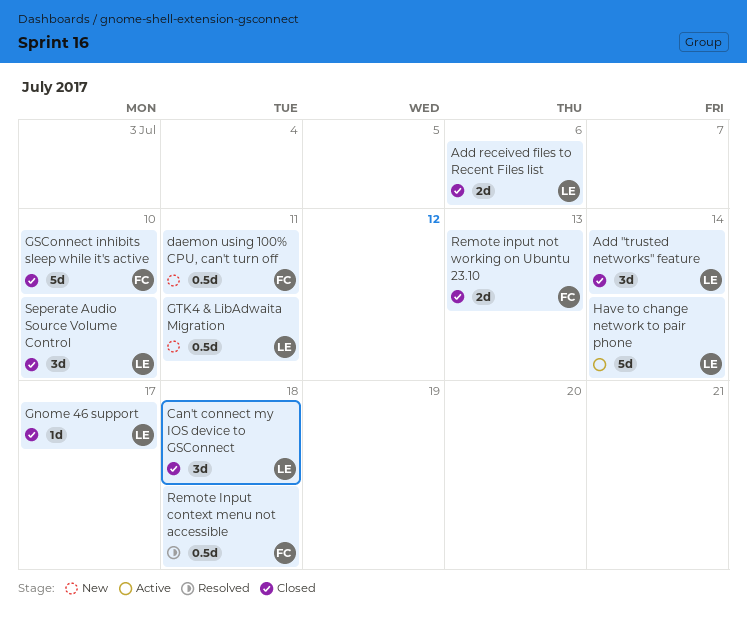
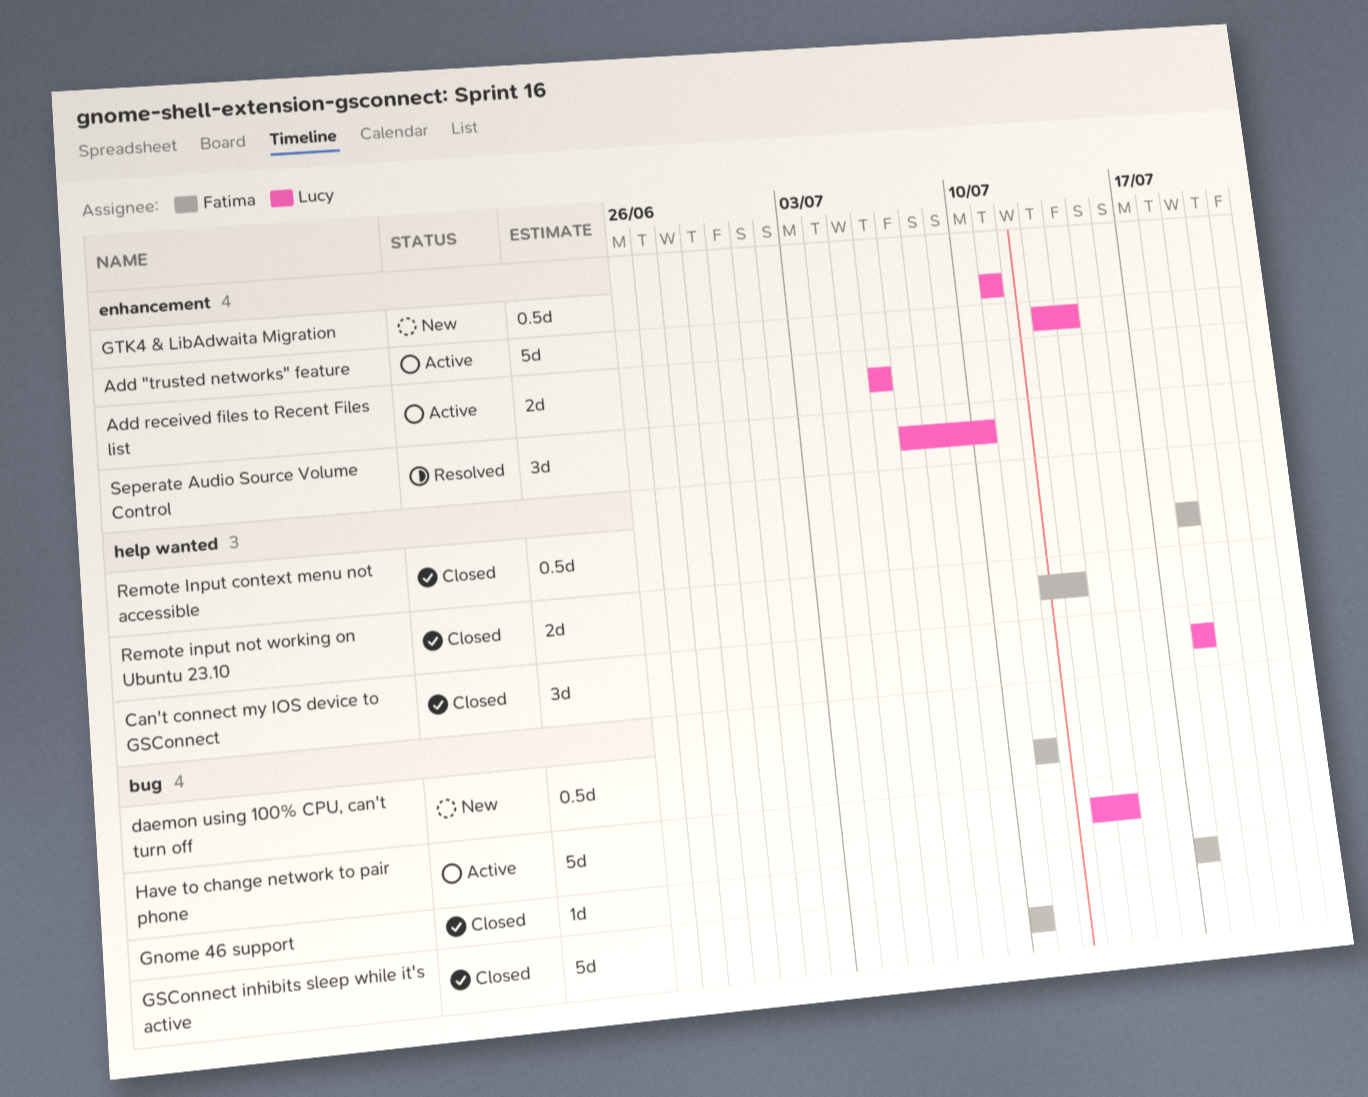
Add "trusted networks" feature, status: Closed -> Active
Add "trusted networks" feature, estimate: 3d -> 5d
Add received files to Recent Files list, status: Closed -> Active
Gnome 46 support, owner: Lucy -> Fatima
Remote Input context menu not accessible, status: Resolved -> Closed
Seperate Audio Source Volume Control, status: Closed -> Resolved

